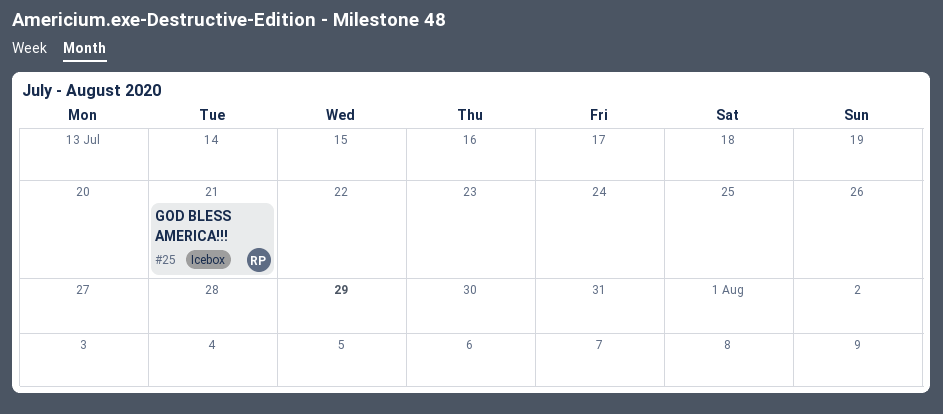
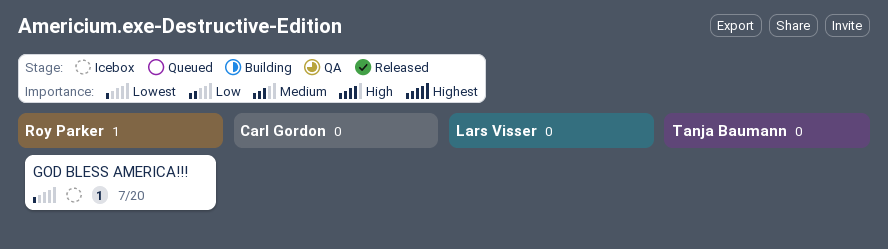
GOD BLESS AMERICA!!!, due: Jul 21 -> Jul 20

